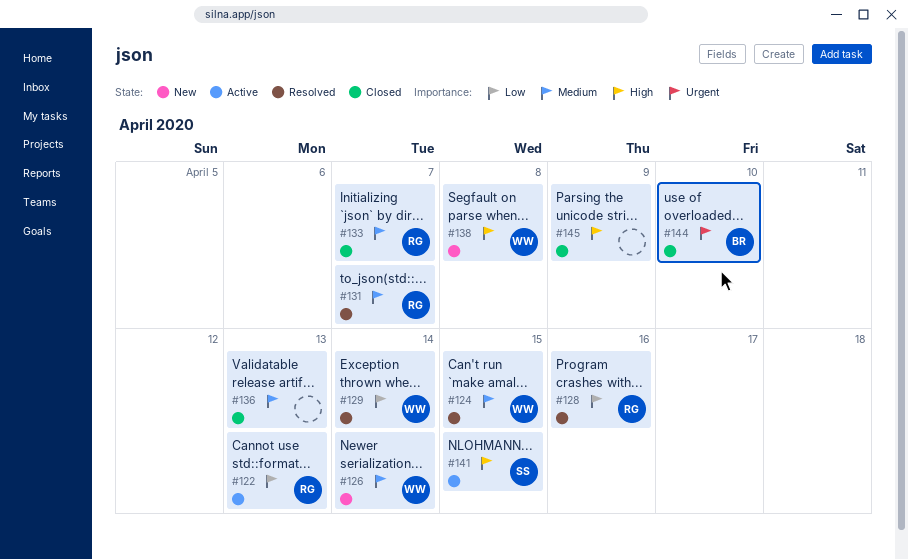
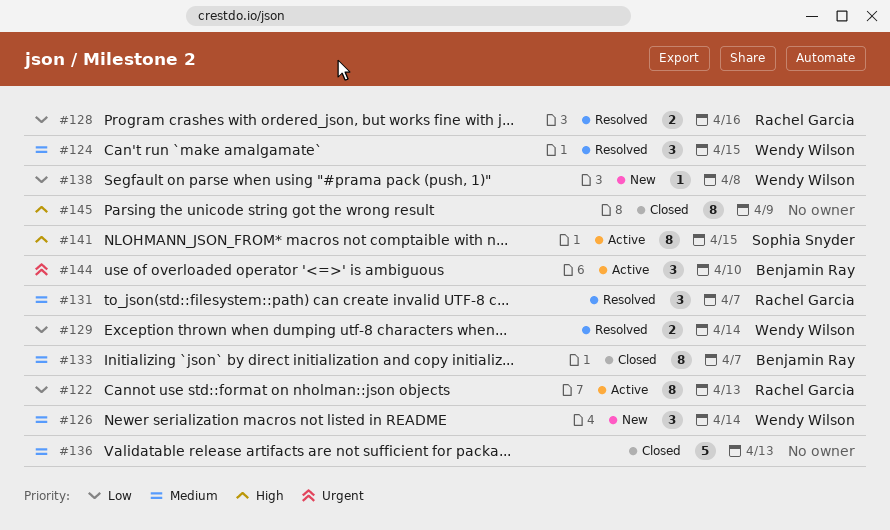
#133, owner: Rachel Garcia -> Benjamin Ray
#138, priority: High -> Low
#144, status: Closed -> Active

